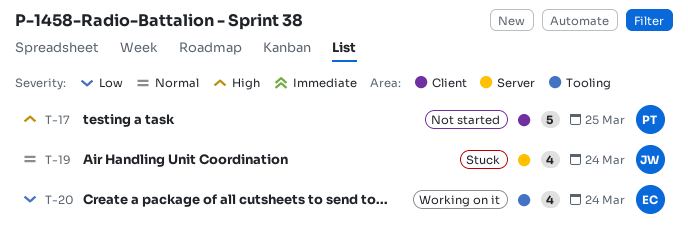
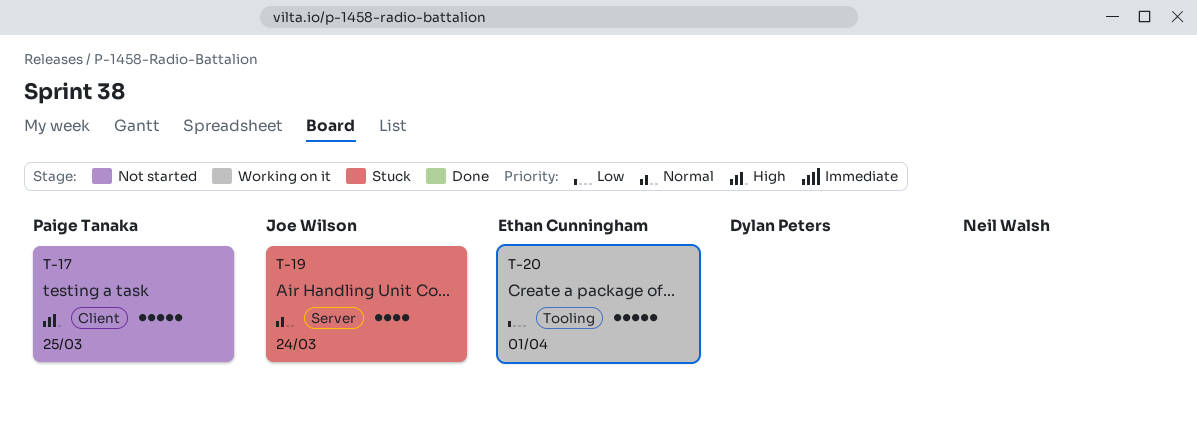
T-20, estimate: 4 -> 5
T-20, due: Mar 24 -> Apr 1

